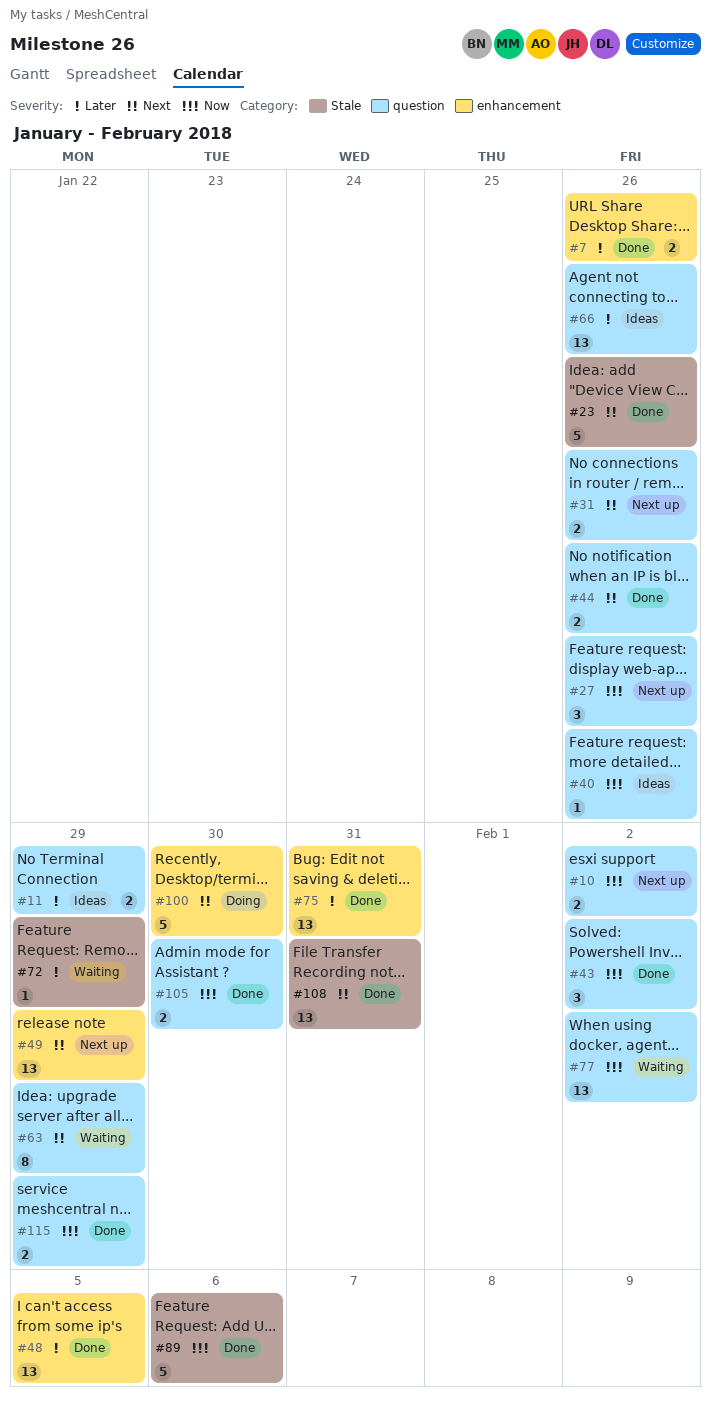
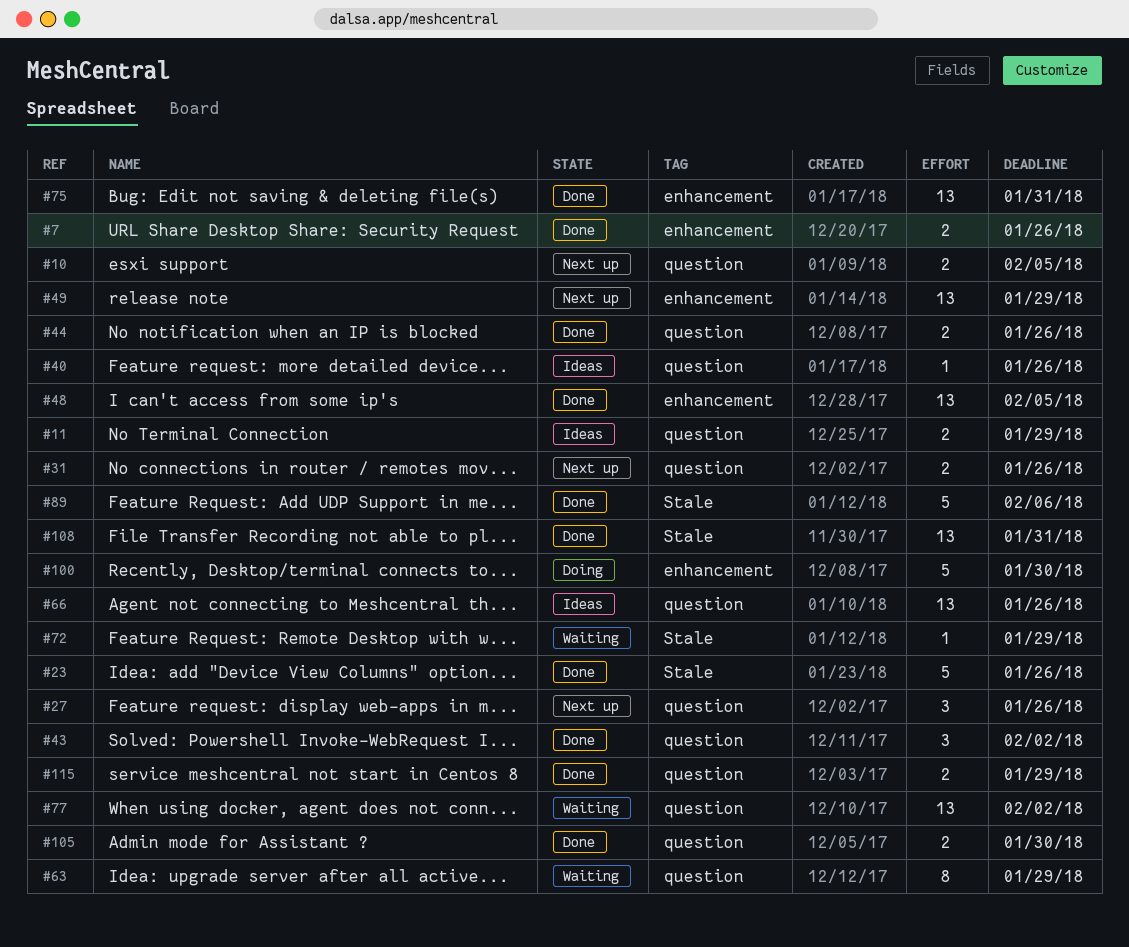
#10, due: Feb 2 -> Feb 5

